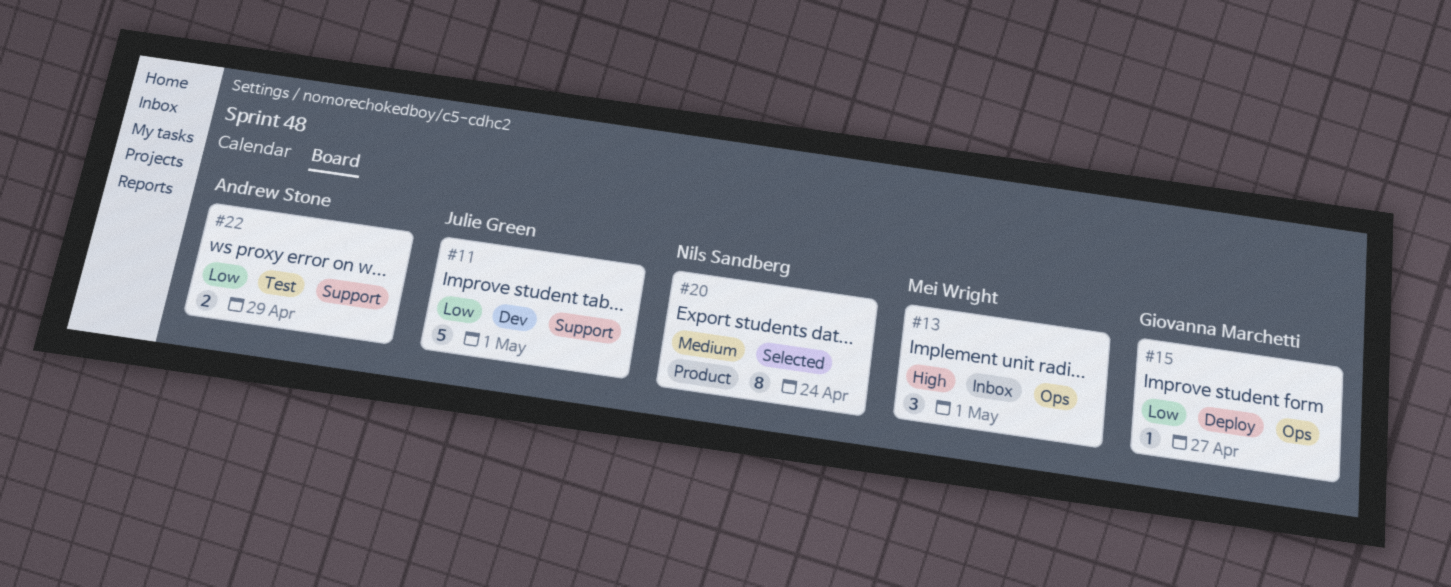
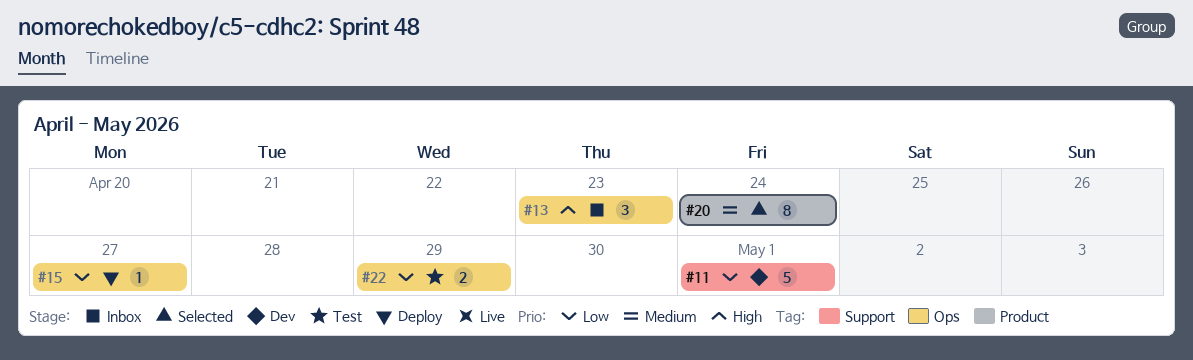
#13, due: May 1 -> Apr 23
#22, label: Support -> Ops

